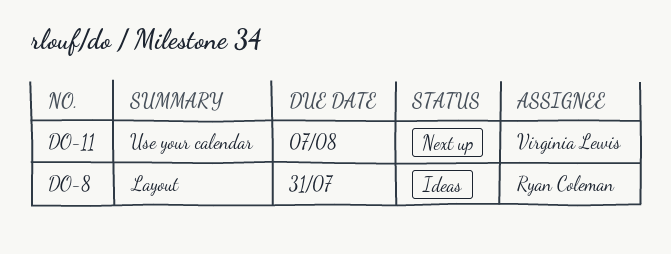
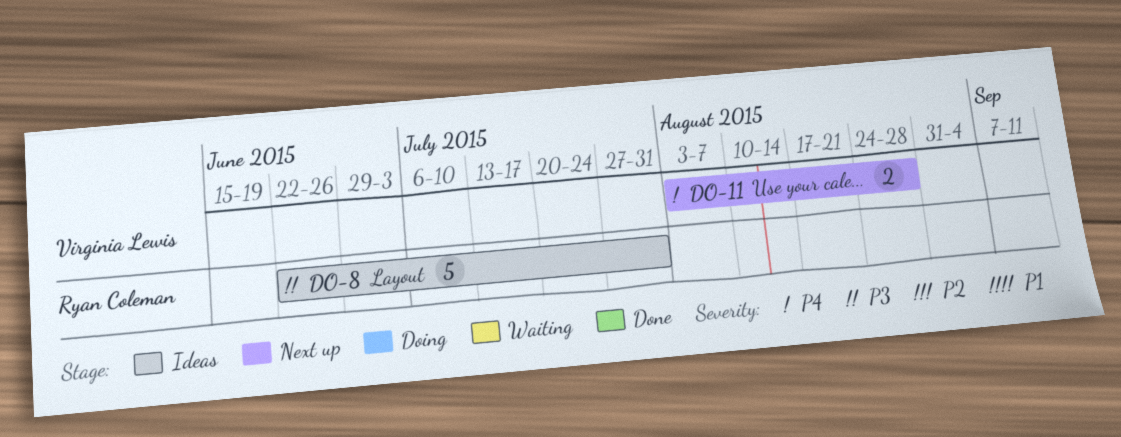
DO-11, due: Aug 7 -> Aug 28

